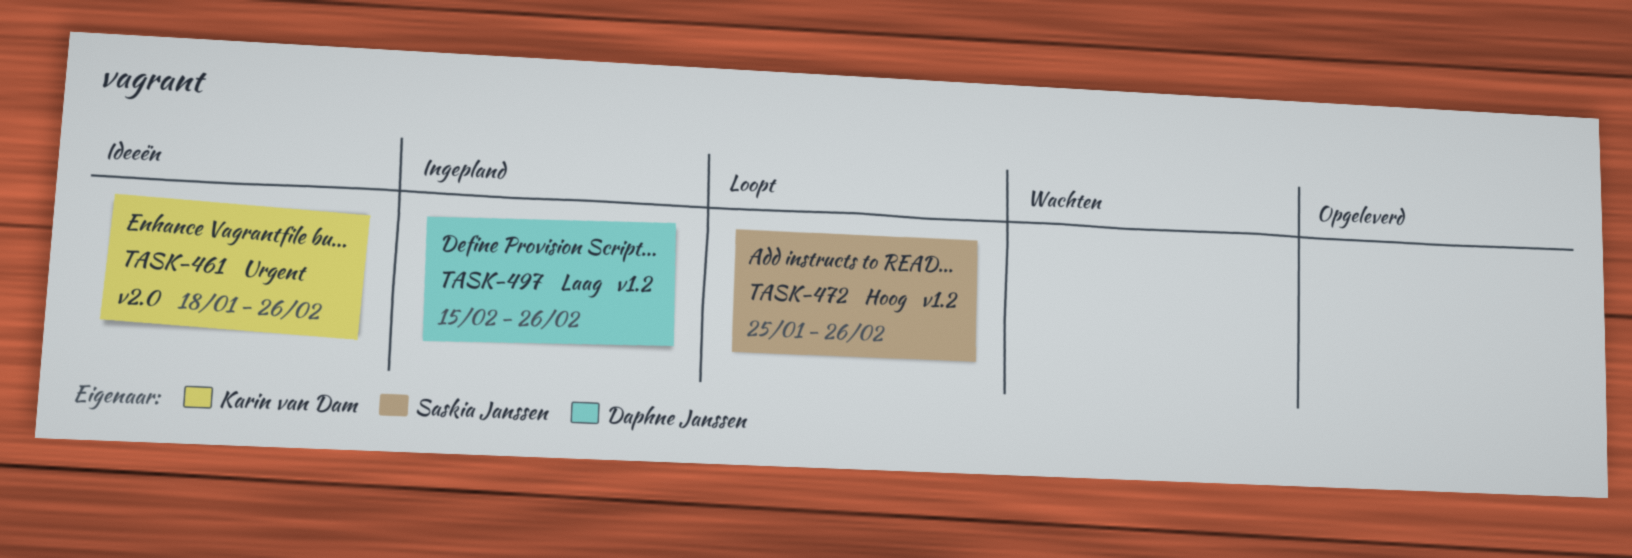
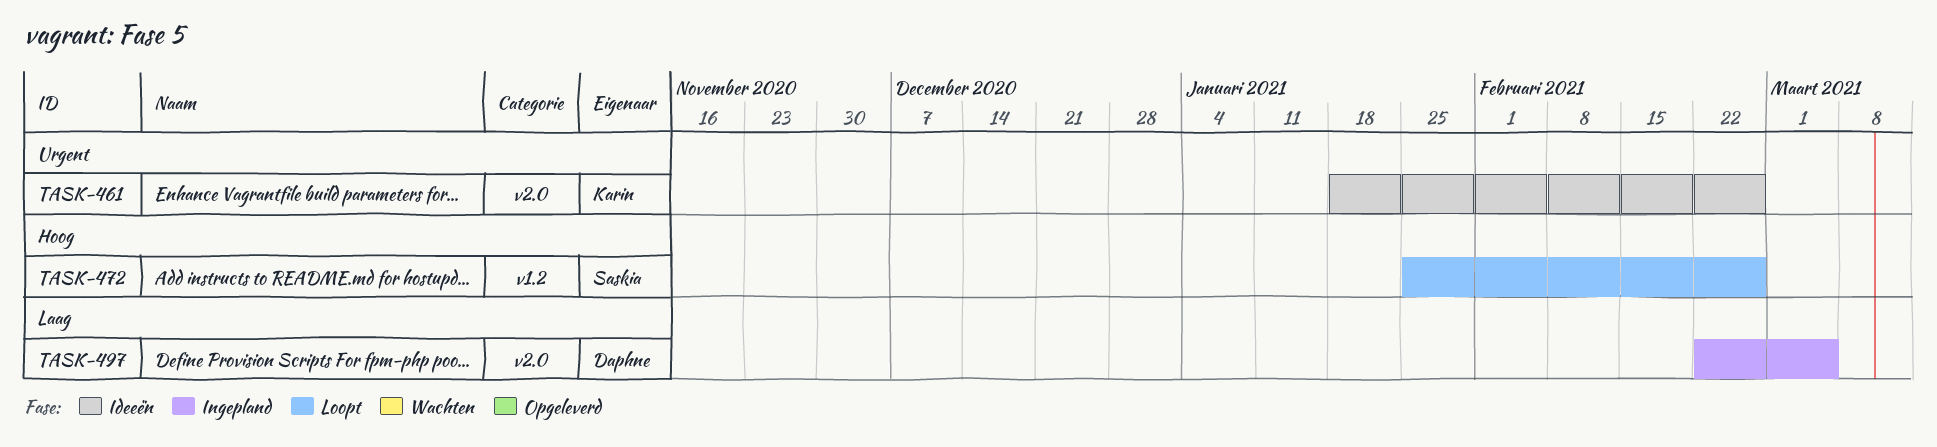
TASK-497, label: v1.2 -> v2.0
TASK-497, start: Feb 15 -> Feb 22
TASK-497, due: Feb 26 -> Mar 5

